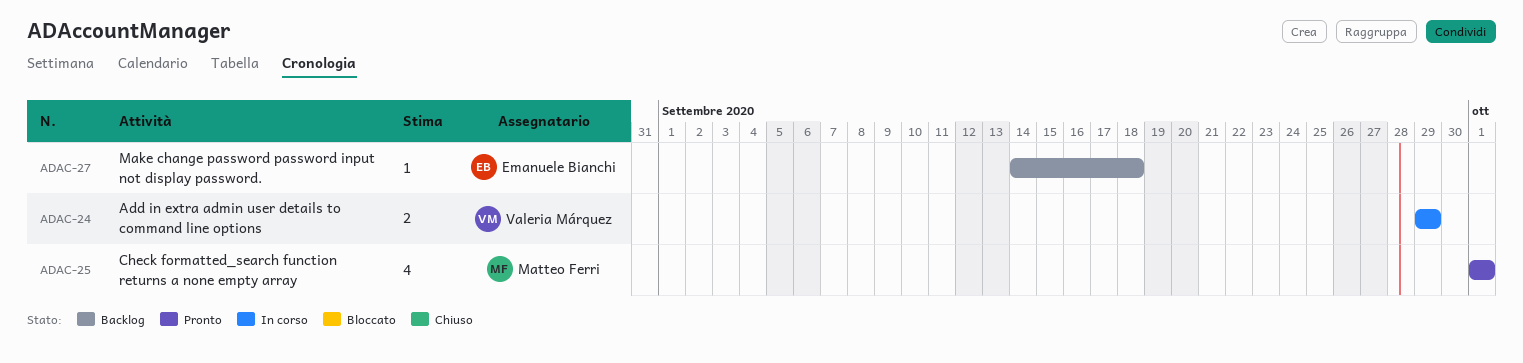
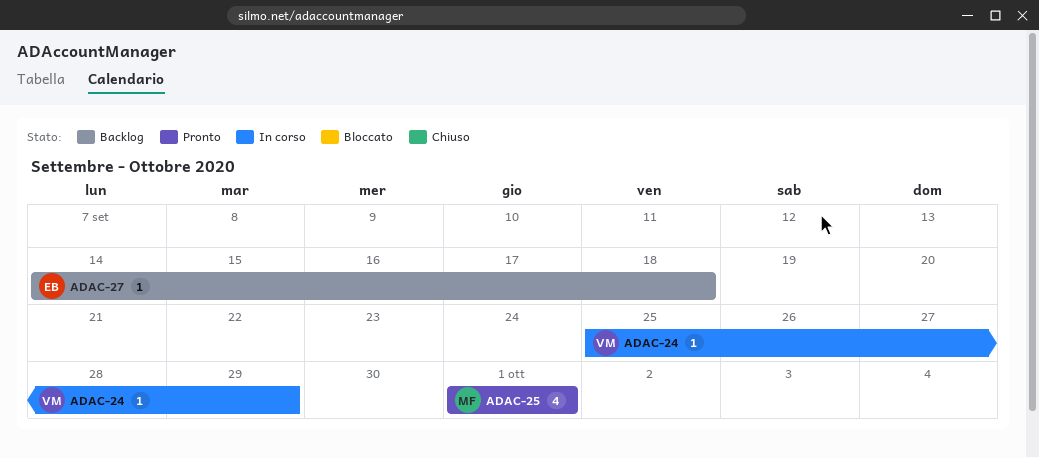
ADAC-24, estimate: 2 -> 1
ADAC-24, start: Sep 29 -> Sep 25

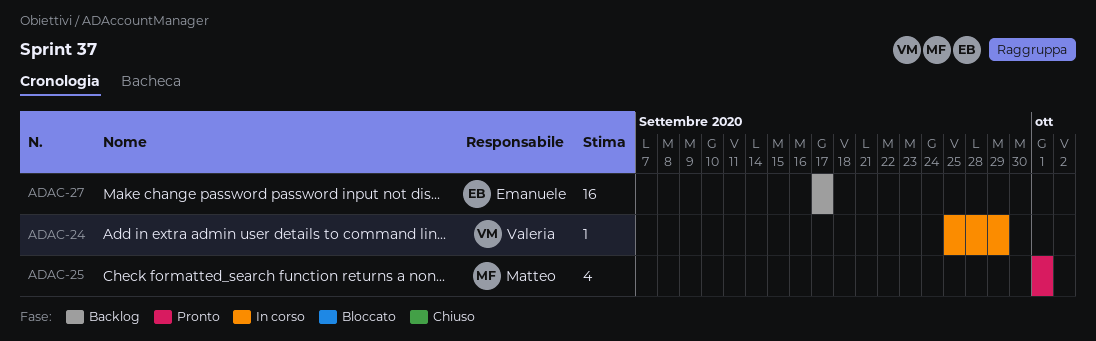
ADAC-27, estimate: 1 -> 16
ADAC-27, start: Sep 14 -> Sep 17
ADAC-27, due: Sep 18 -> Sep 17

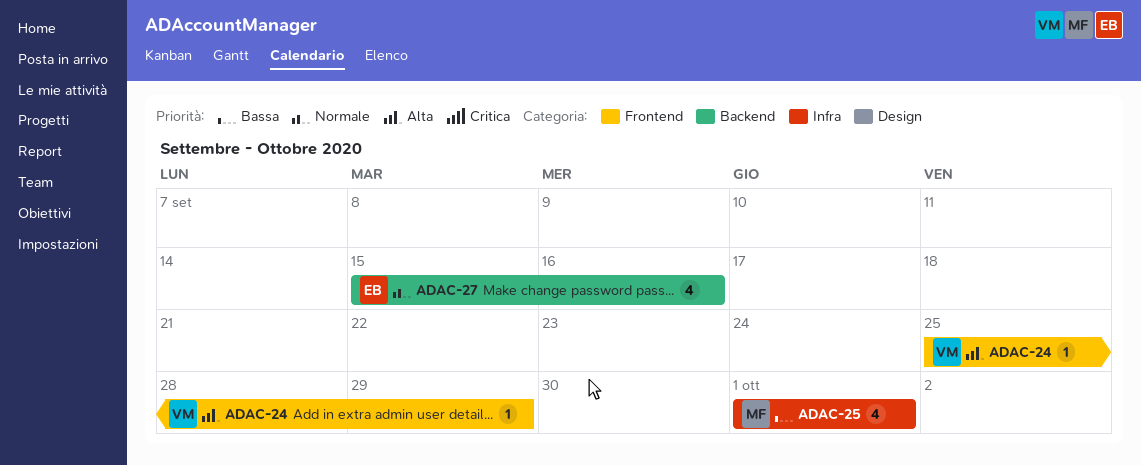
ADAC-27, estimate: 16 -> 4
ADAC-27, start: Sep 17 -> Sep 15
ADAC-27, due: Sep 17 -> Sep 16

